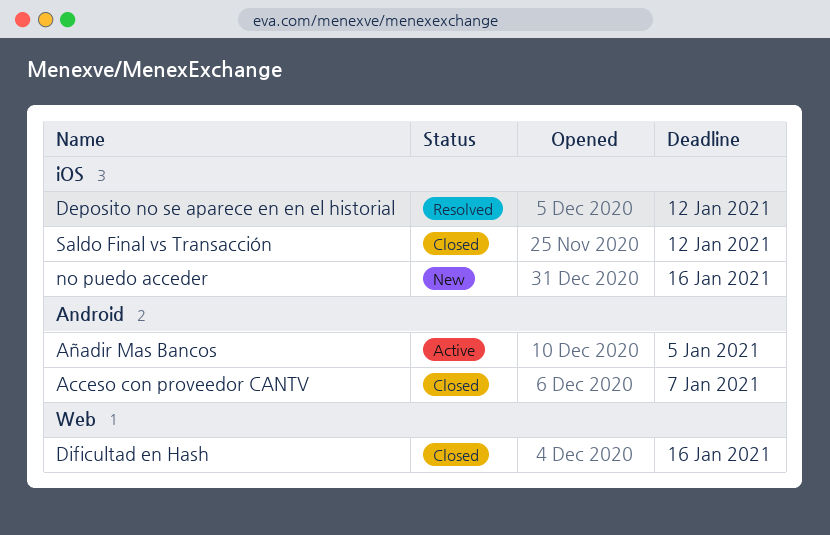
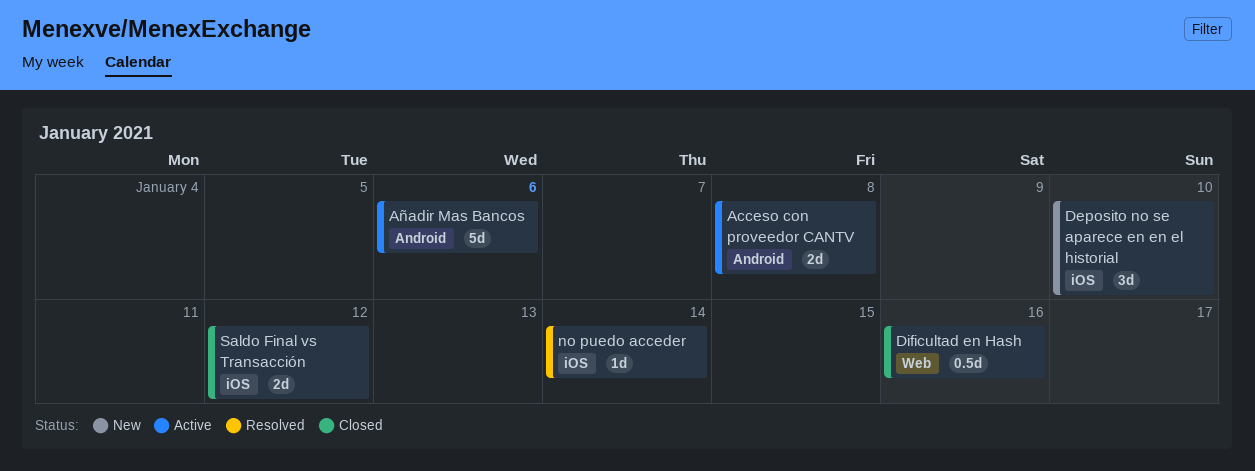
Acceso con proveedor CANTV, status: Closed -> Active
Acceso con proveedor CANTV, due: Jan 7 -> Jan 8
Añadir Mas Bancos, due: Jan 5 -> Jan 6
Deposito no se aparece en en el historial, status: Resolved -> New
Deposito no se aparece en en el historial, due: Jan 12 -> Jan 10
no puedo acceder, status: New -> Resolved
no puedo acceder, due: Jan 16 -> Jan 14

